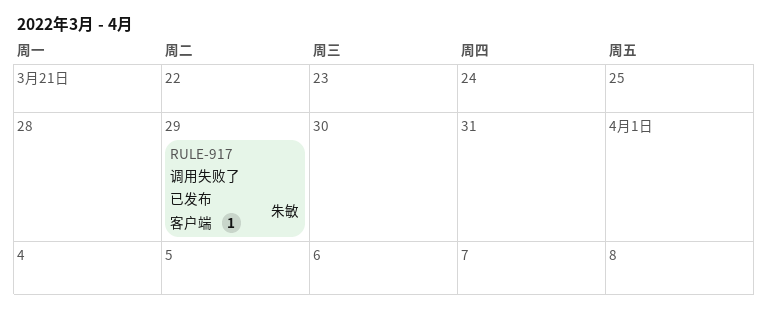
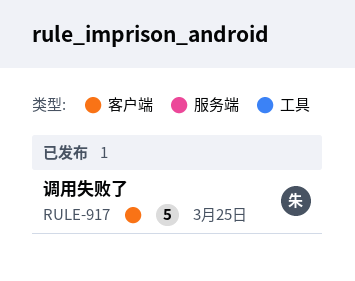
RULE-917, estimate: 1 -> 5
RULE-917, due: Mar 29 -> Mar 25

